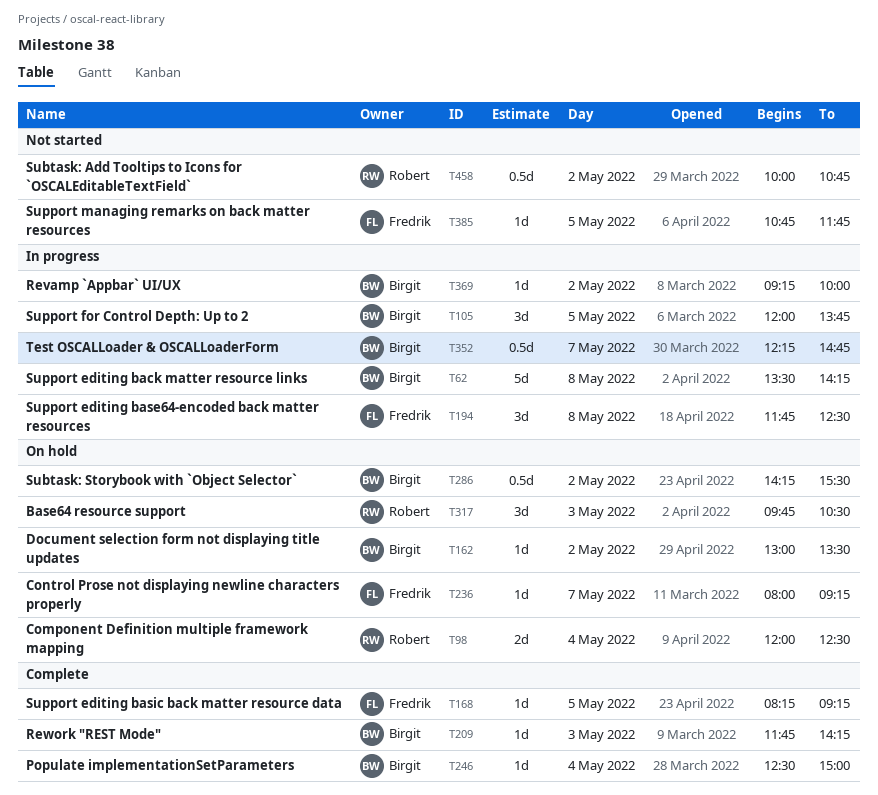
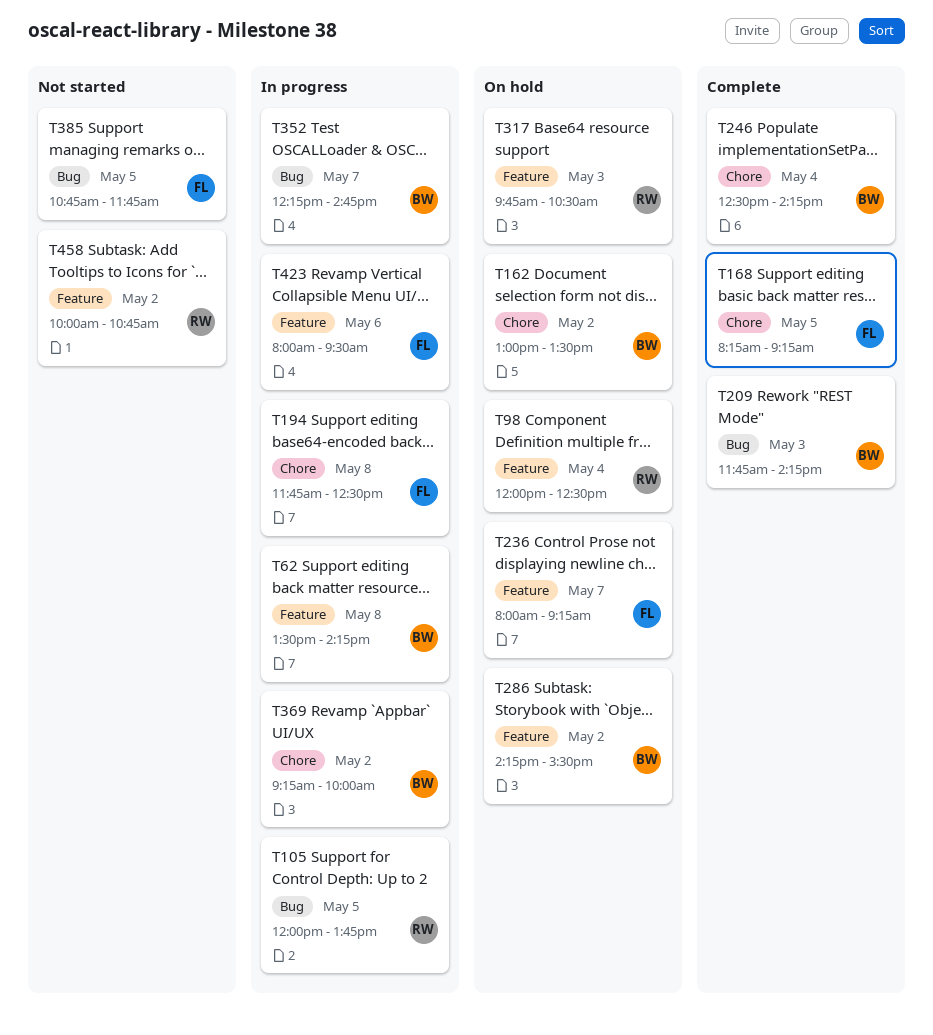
T105, owner: Birgit -> Robert
T246, ends: 15:00 -> 14:15
T423: none -> present

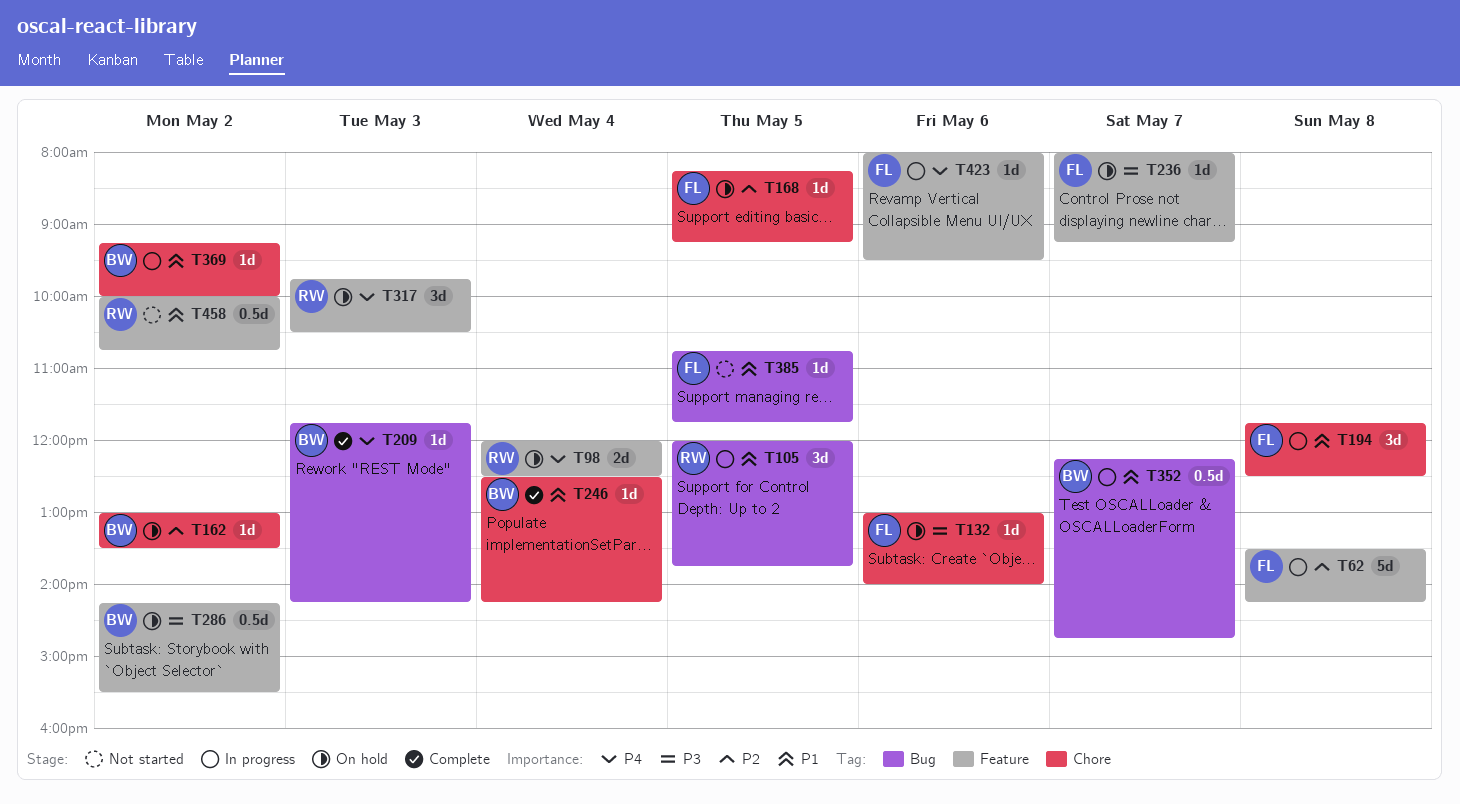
T62, owner: BW -> FL
T132: none -> present
T168, status: Complete -> On hold

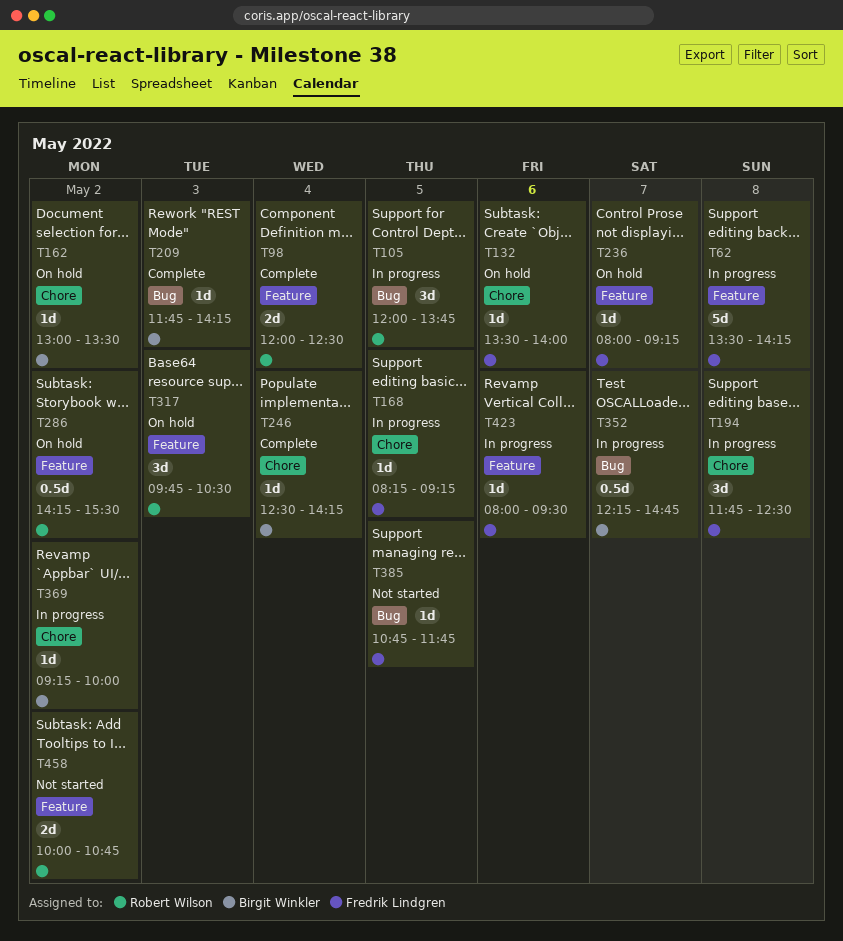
T98, status: On hold -> Complete
T132, begins: 13:00 -> 13:30
T168, status: On hold -> In progress
T286, owner: Birgit Winkler -> Robert Wilson
T458, estimate: 0.5d -> 2d

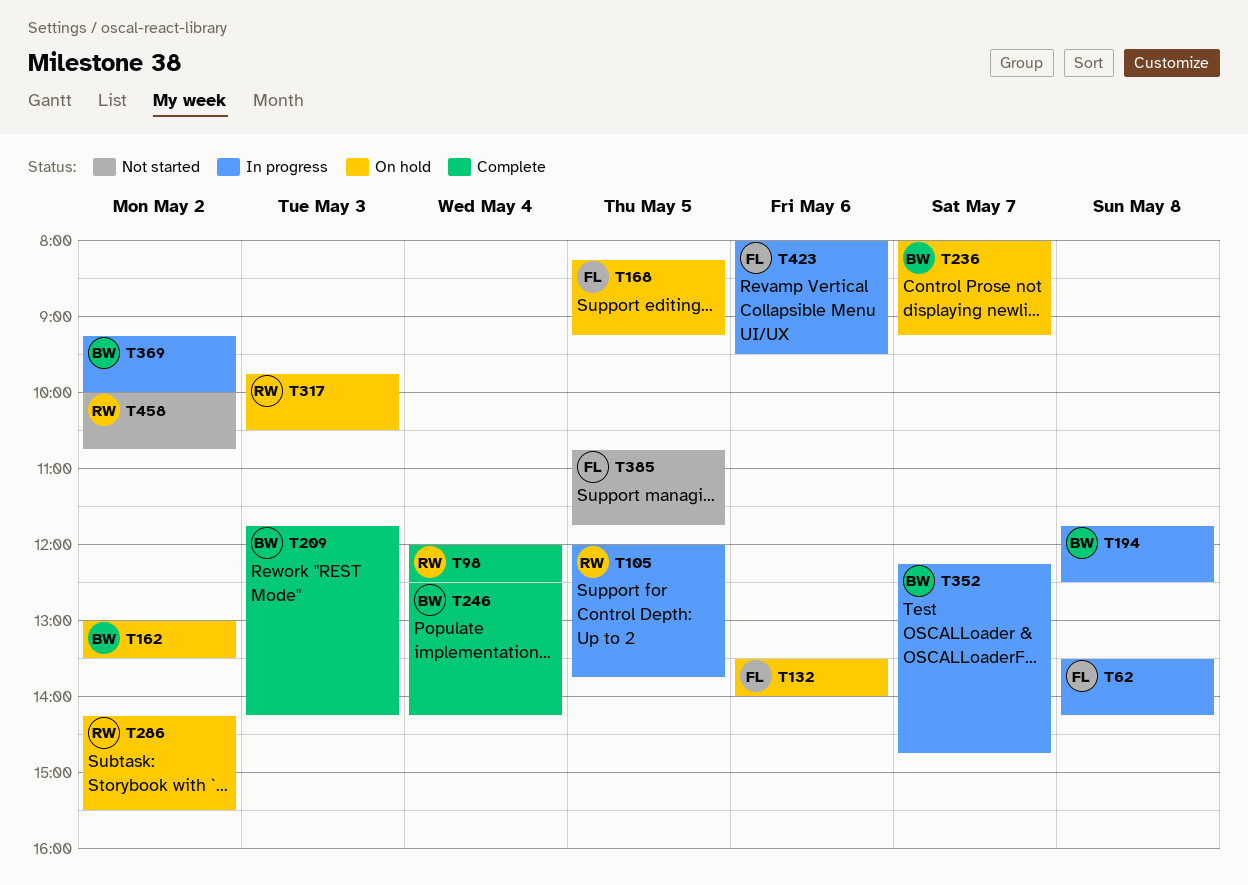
T168, status: In progress -> On hold
T194, owner: Fredrik Lindgren -> Birgit Winkler
T236, owner: Fredrik Lindgren -> Birgit Winkler

